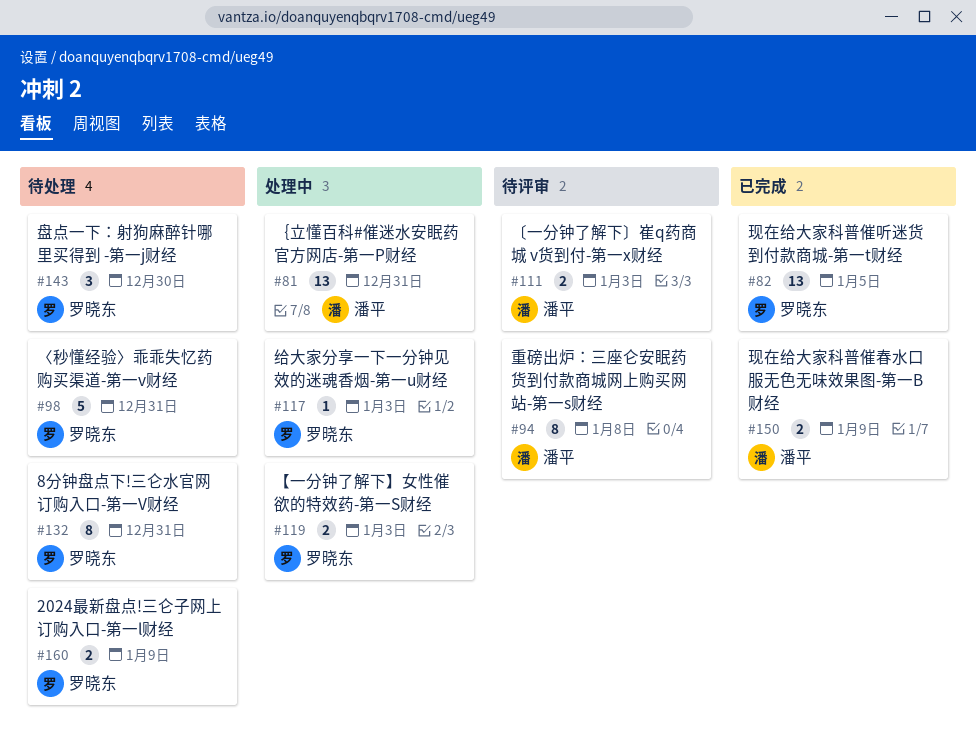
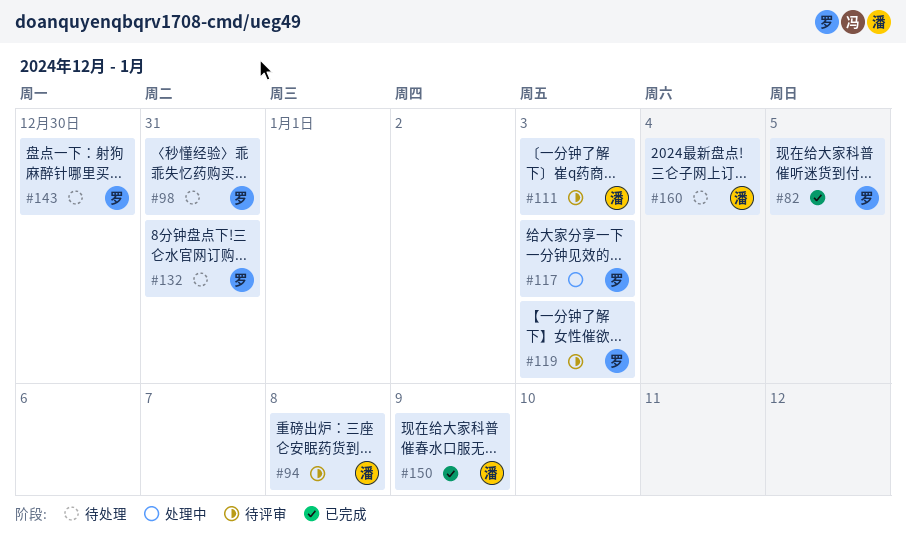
#81: present -> none
#119, status: 处理中 -> 待评审
#160, owner: 罗晓东 -> 潘平
#160, due: Jan 9 -> Jan 4

